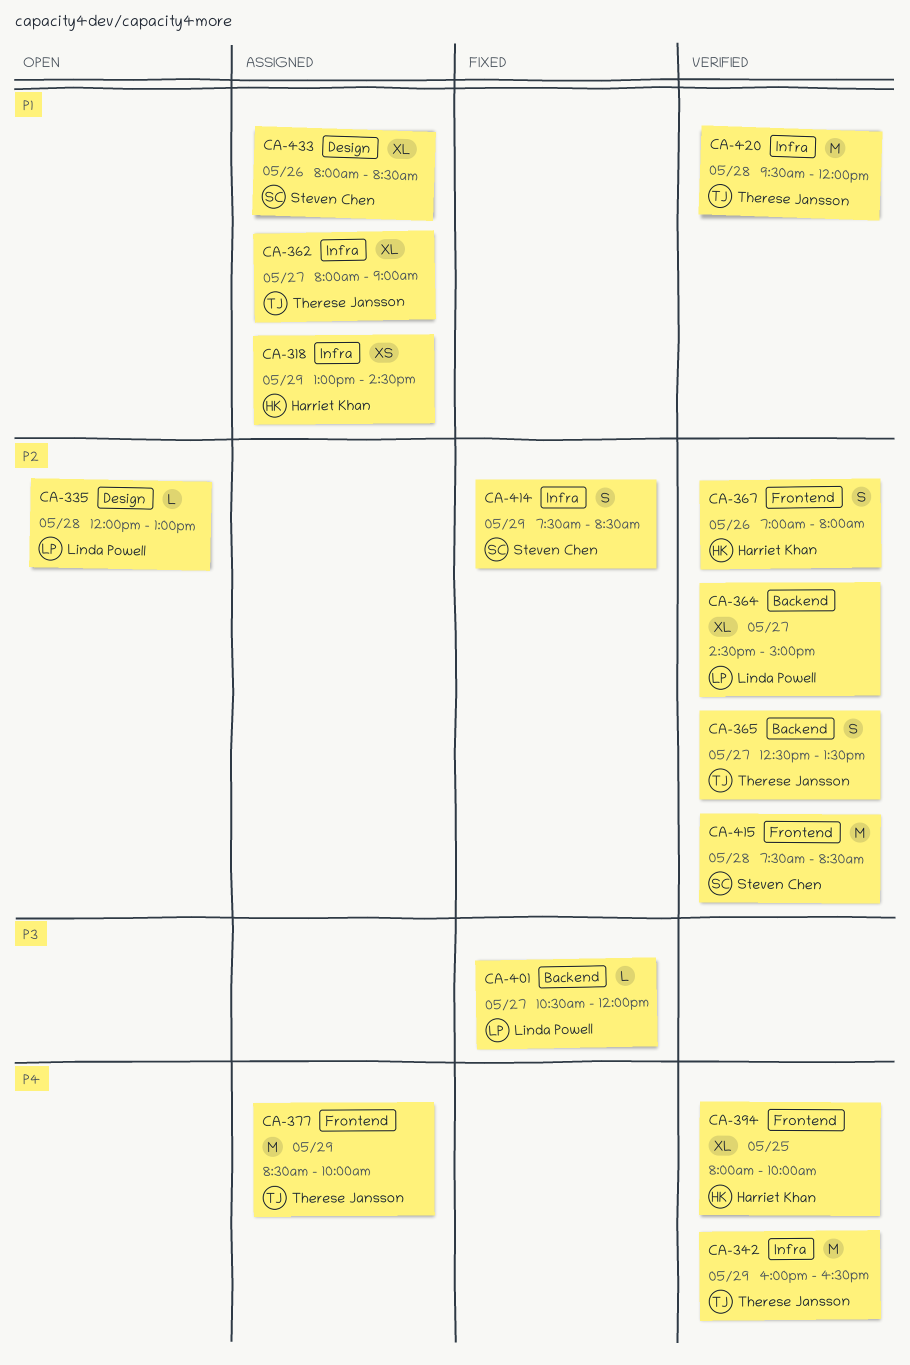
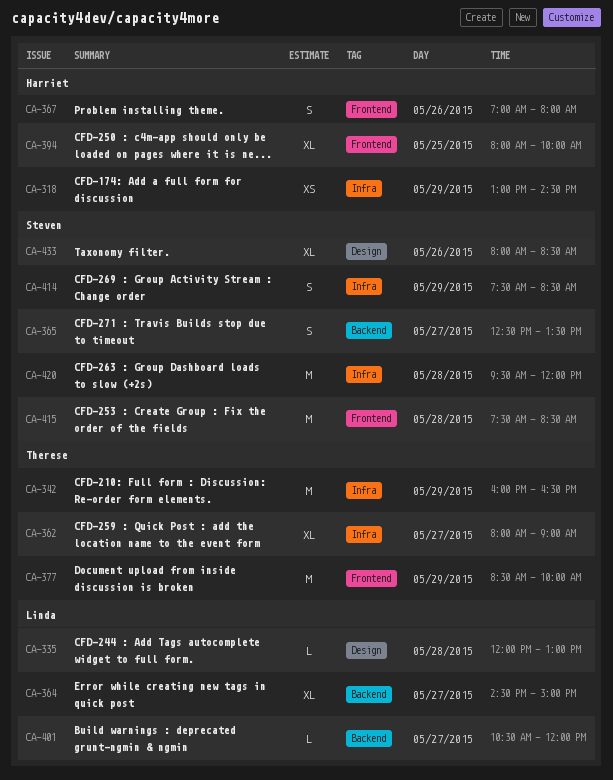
CA-365, owner: Therese Jansson -> Steven Chen
CA-420, owner: Therese Jansson -> Steven Chen

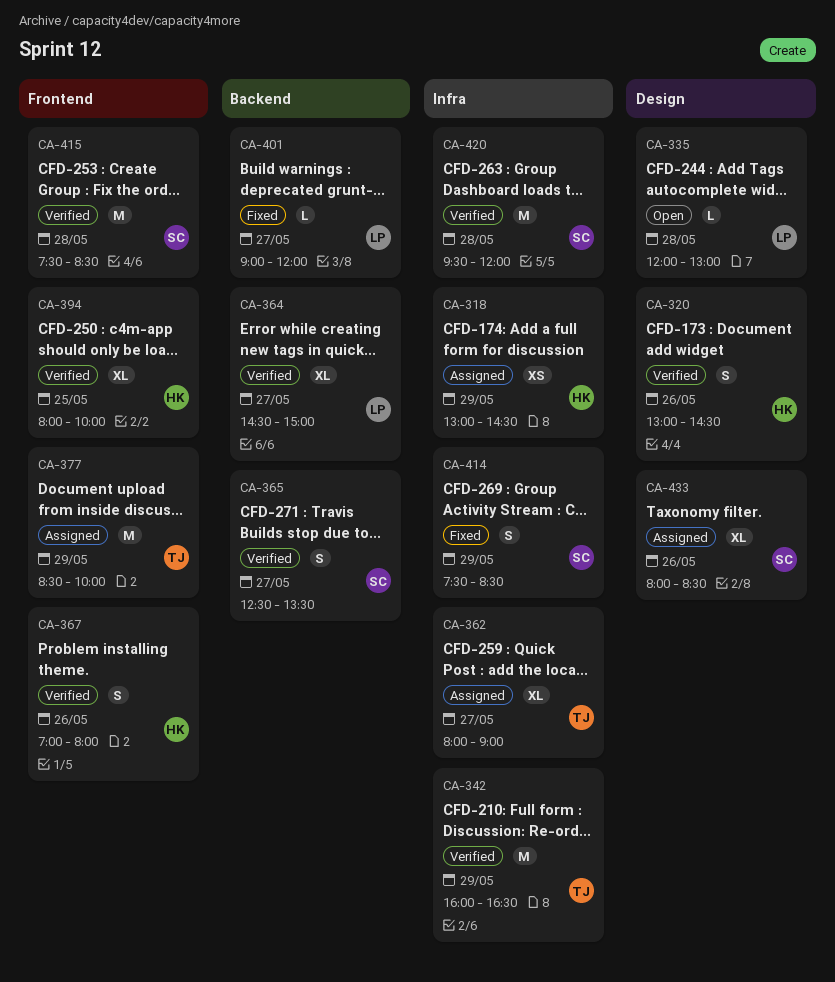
CA-320: none -> present
CA-401, begins: 10:30 -> 09:00

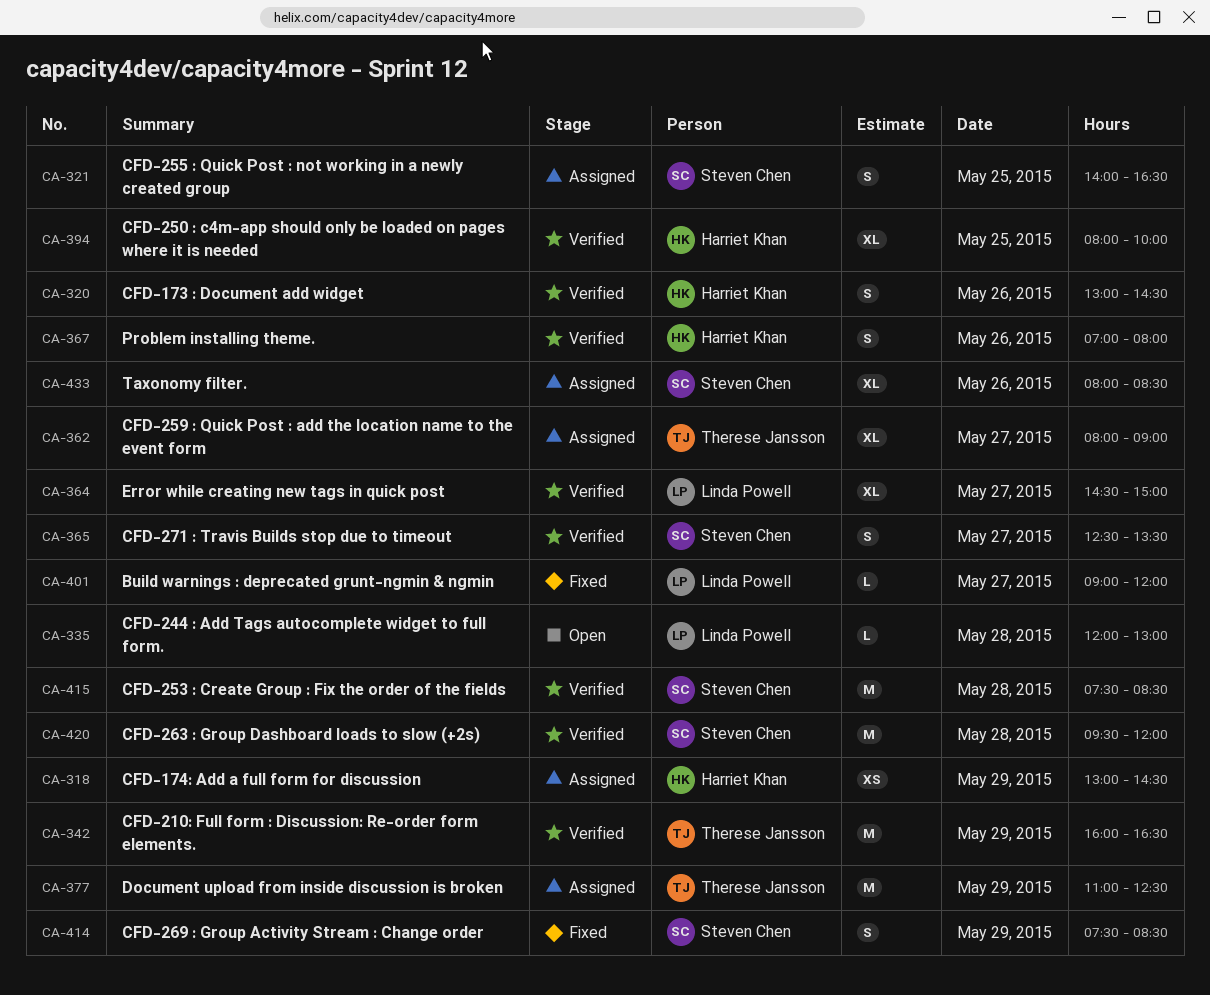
CA-321: none -> present
CA-377, begins: 08:30 -> 11:00
CA-377, ends: 10:00 -> 12:30

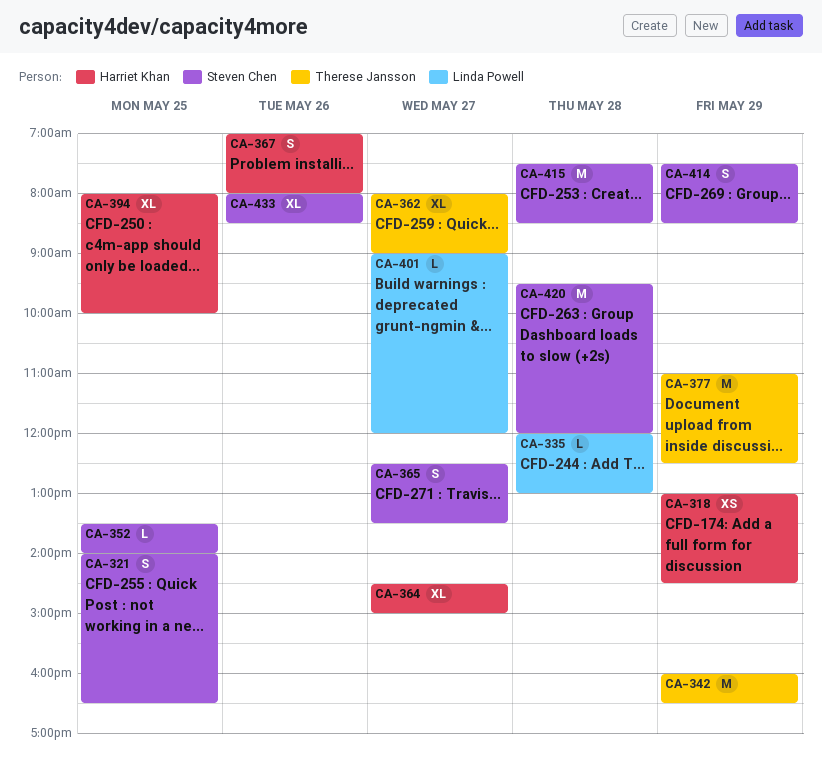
CA-320: present -> none
CA-352: none -> present
CA-364, owner: Linda Powell -> Harriet Khan

